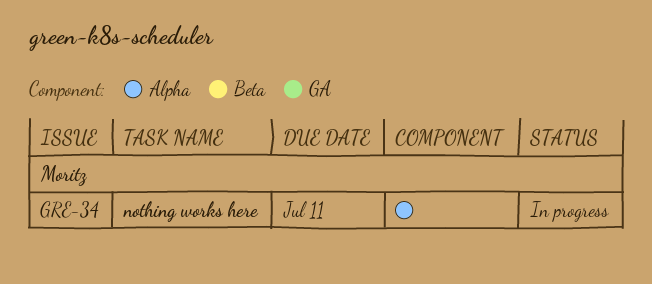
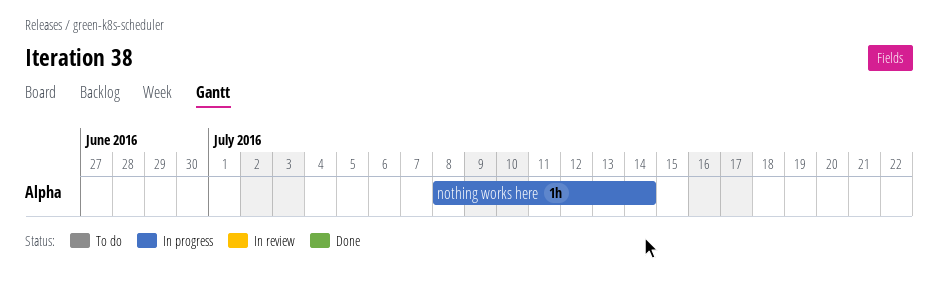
nothing works here, due: Jul 11 -> Jul 14

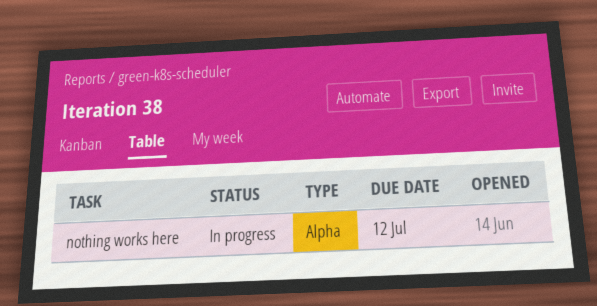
nothing works here, due: Jul 14 -> Jul 12

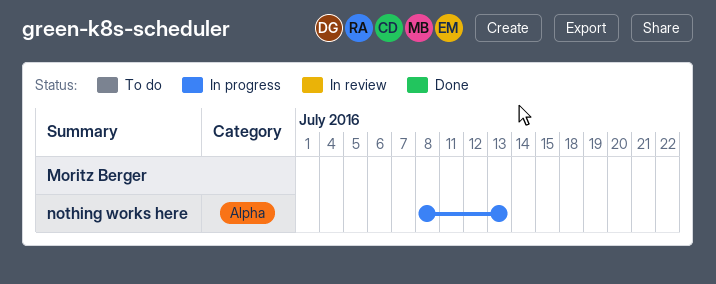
nothing works here, due: Jul 12 -> Jul 13

